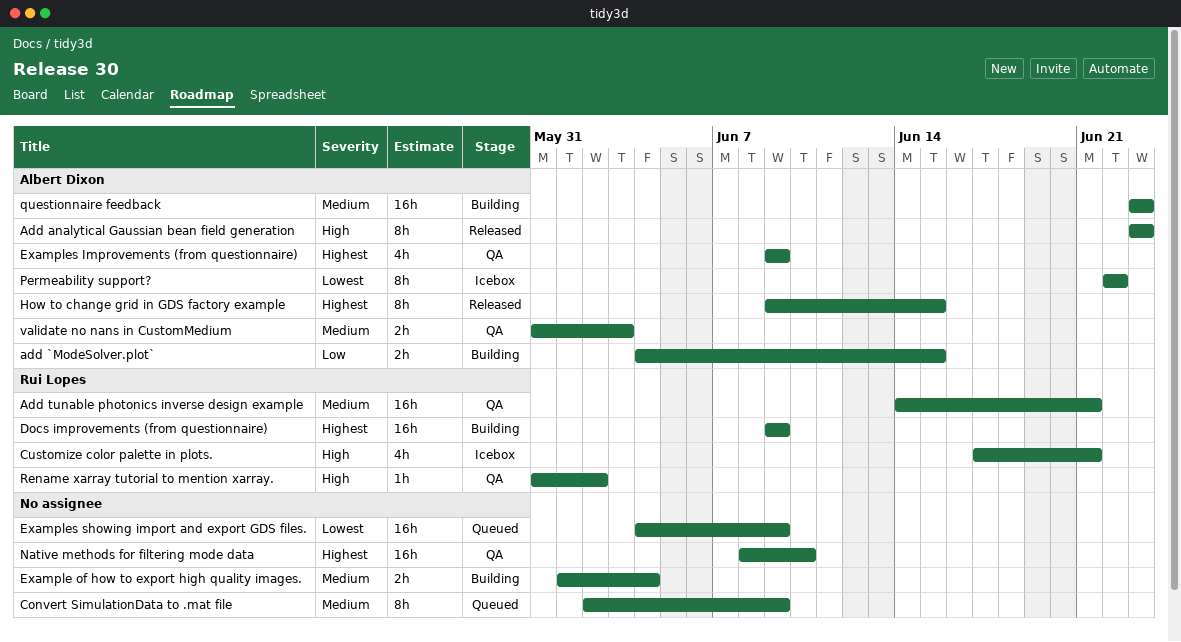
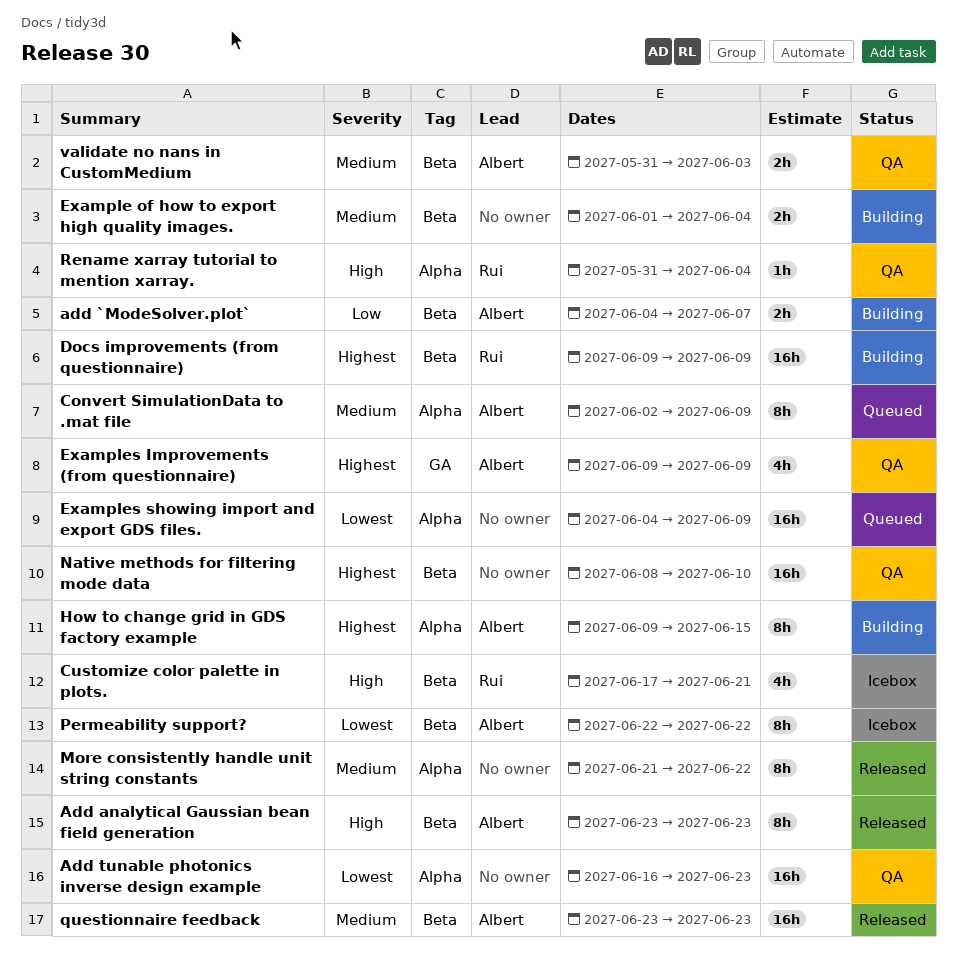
add `ModeSolver.plot`, due: Jun 15 -> Jun 7
Add tunable photonics inverse design example, owner: Rui Lopes -> none
Add tunable photonics inverse design example, priority: Medium -> Lowest
Add tunable photonics inverse design example, start: Jun 14 -> Jun 16
Add tunable photonics inverse design example, due: Jun 21 -> Jun 23
Convert SimulationData to .mat file, owner: none -> Albert Dixon
How to change grid in GDS factory example, status: Released -> Building
More consistently handle unit string constants: none -> present
questionnaire feedback, status: Building -> Released
Rename xarray tutorial to mention xarray., due: Jun 2 -> Jun 4

